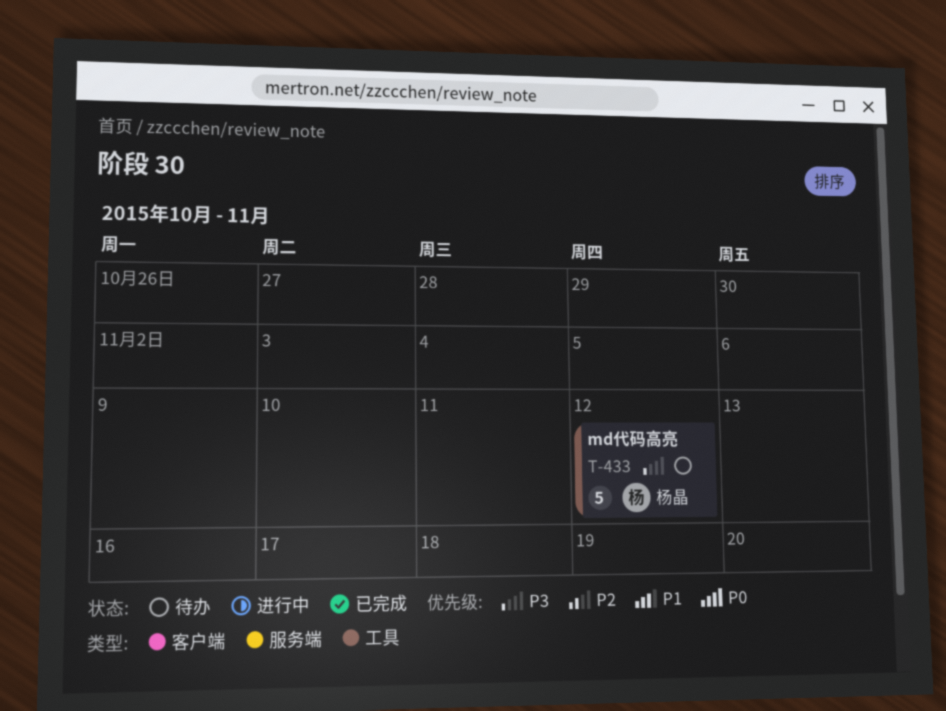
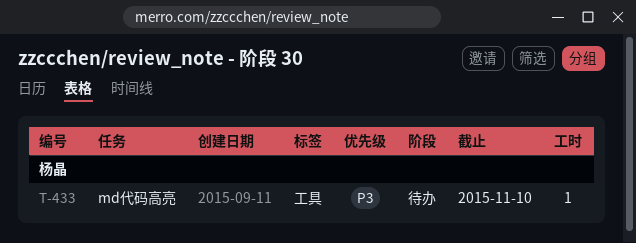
T-433, estimate: 5 -> 1
T-433, due: Nov 12 -> Nov 10

